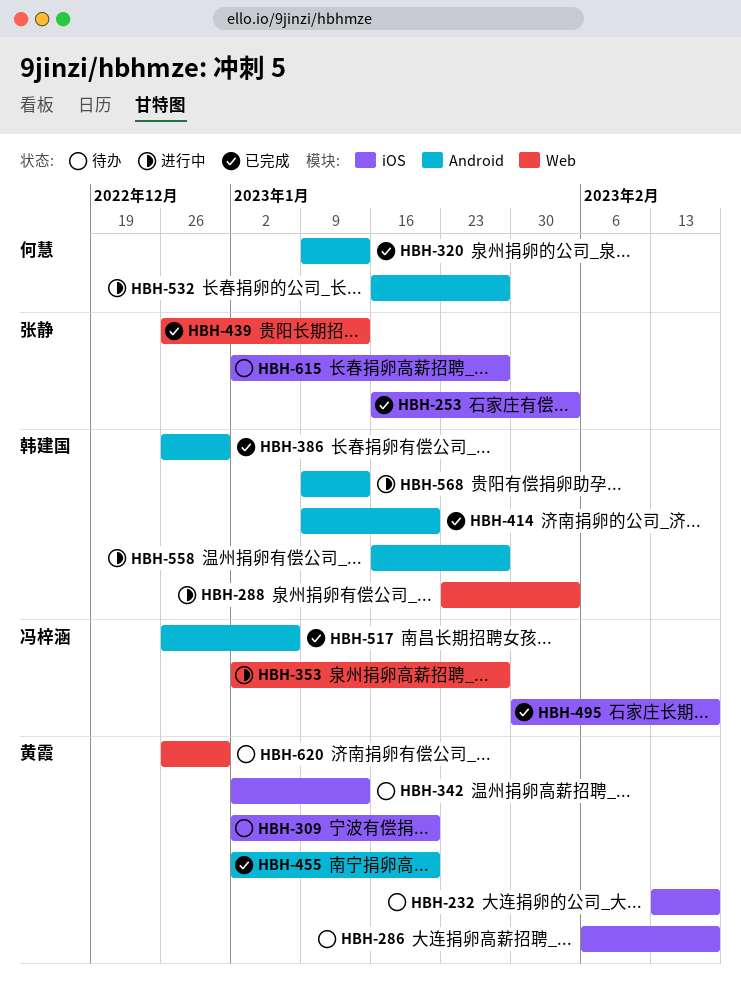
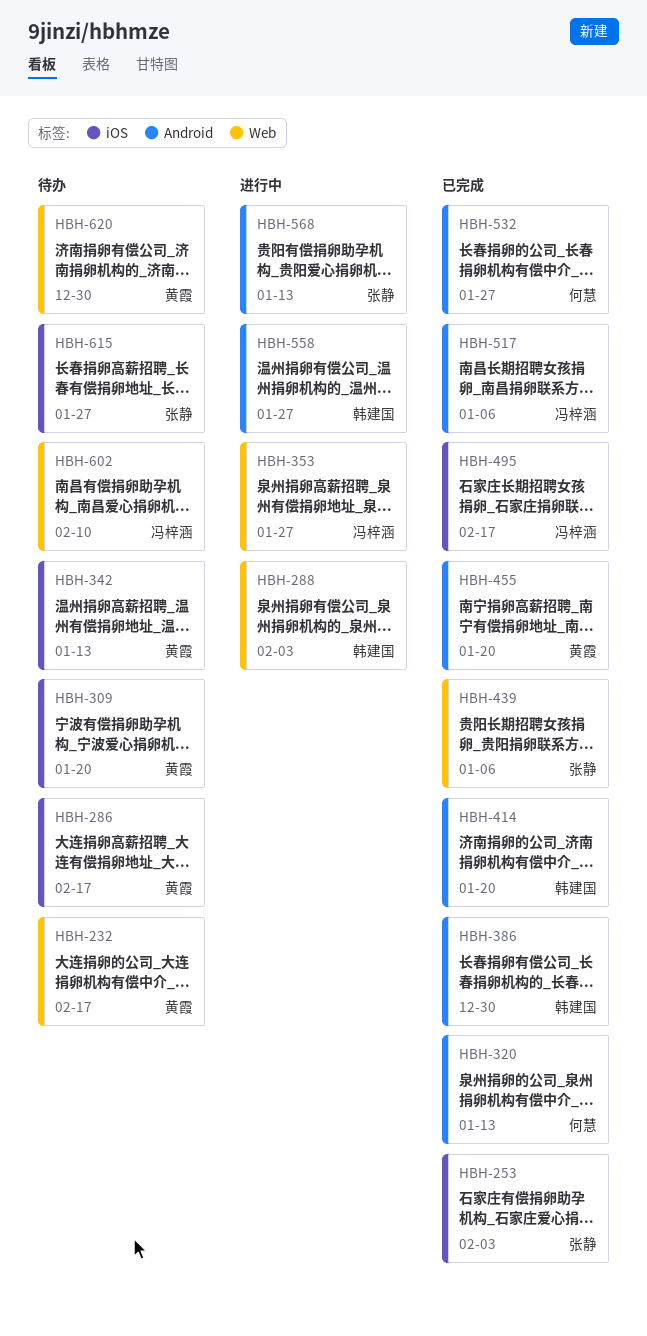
HBH-232, label: iOS -> Web
HBH-439, due: Jan 13 -> Jan 6
HBH-532, status: 进行中 -> 已完成
HBH-568, owner: 韩建国 -> 张静
HBH-602: none -> present

